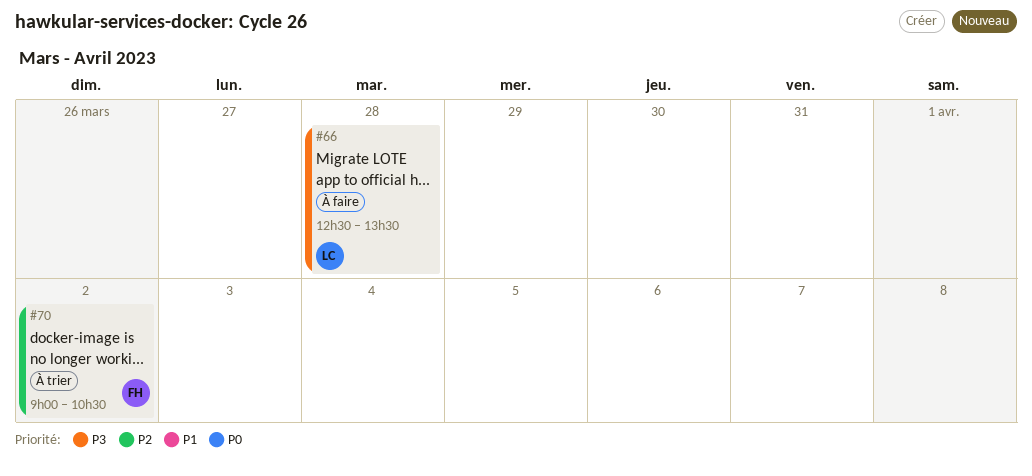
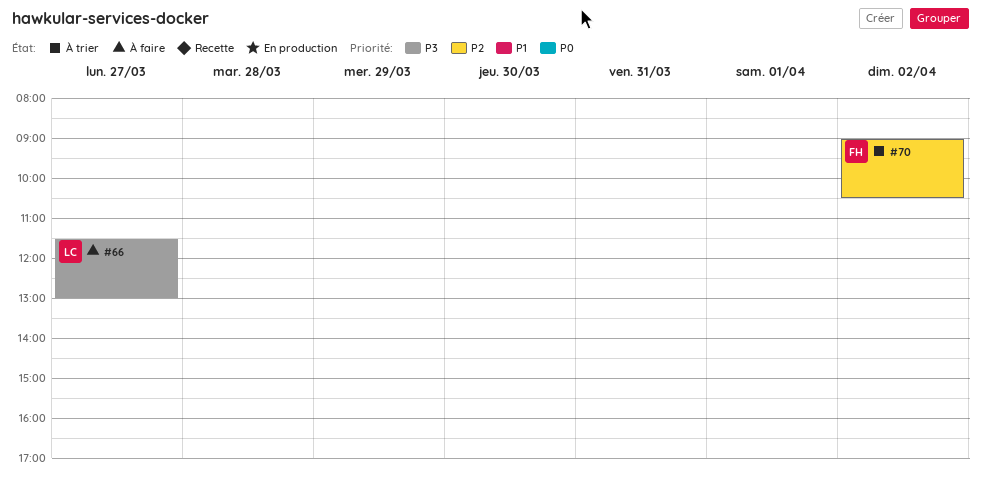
#66, day: Mar 28 -> Mar 27
#66, begins: 12:30 -> 11:30
#66, ends: 13:30 -> 13:00

